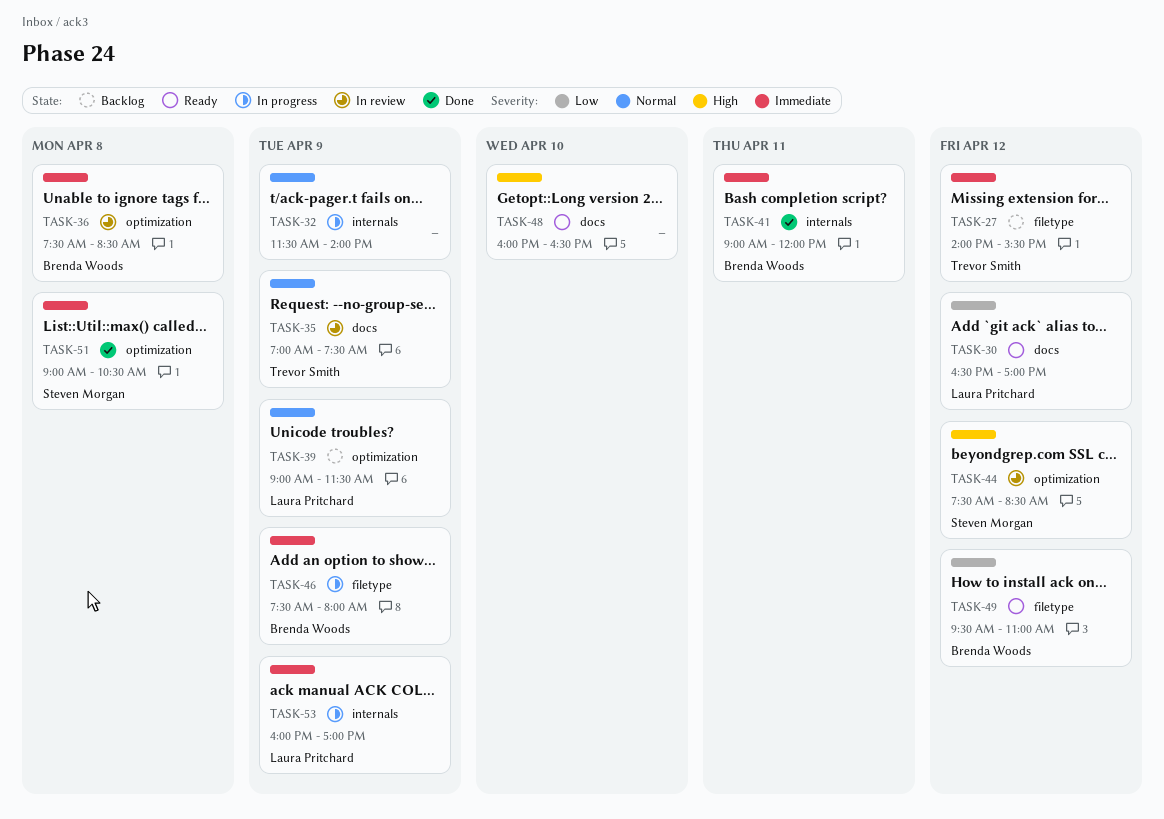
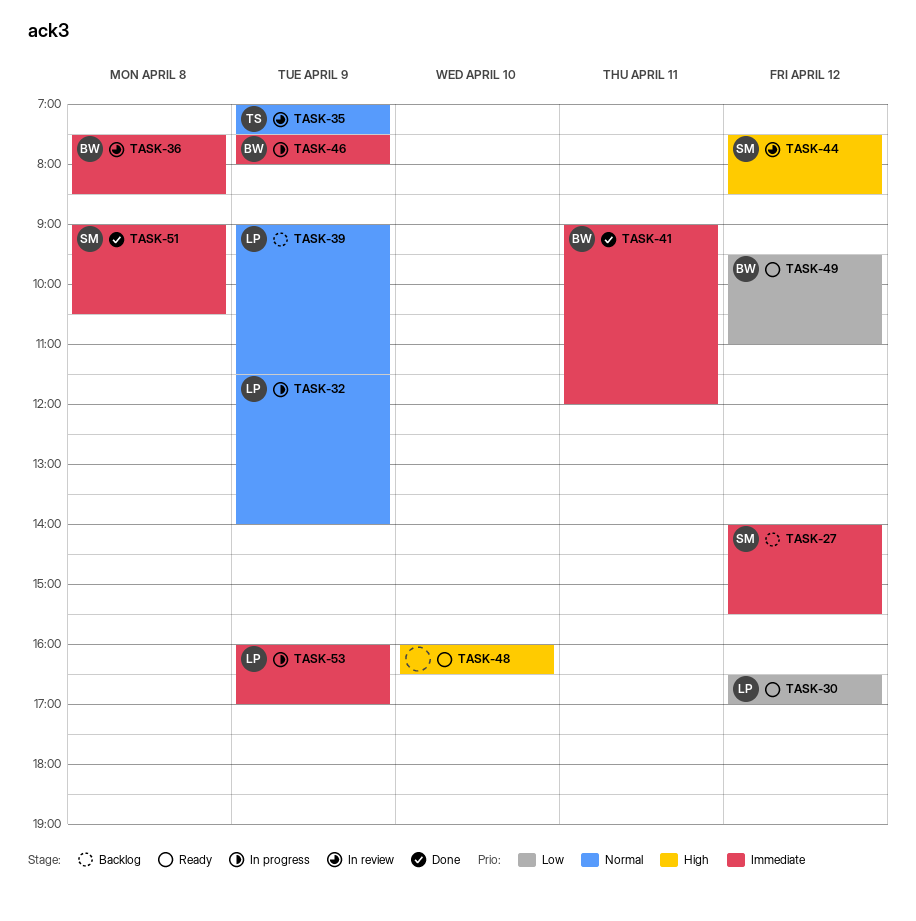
TASK-27, owner: Trevor Smith -> Steven Morgan
TASK-32, owner: none -> Laura Pritchard

